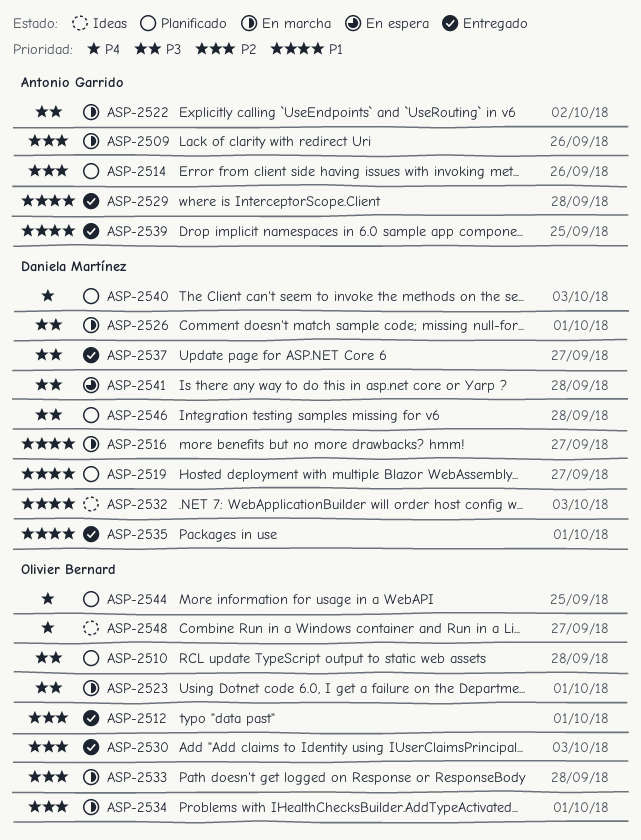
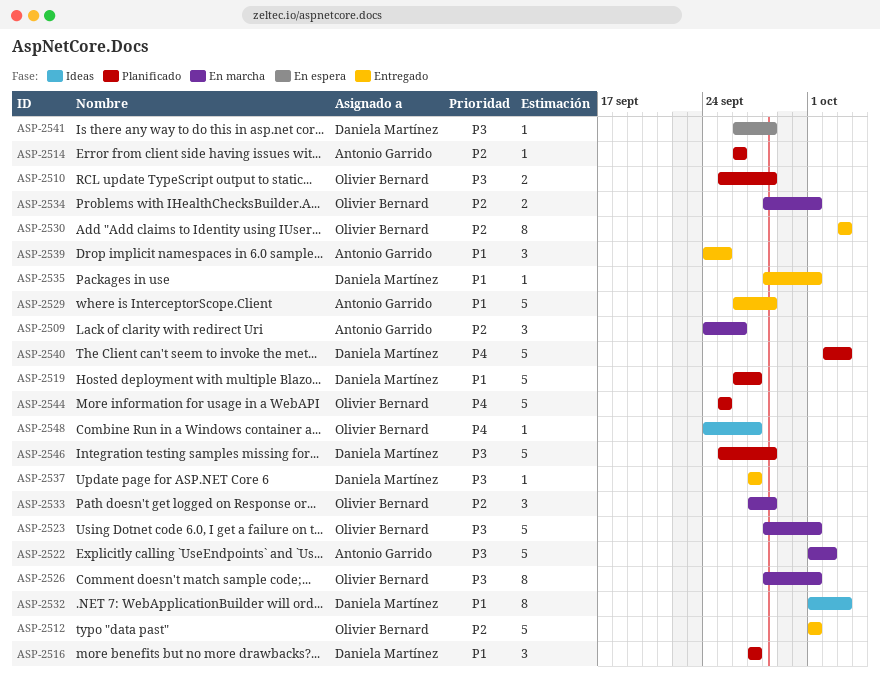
ASP-2516, status: En marcha -> Planificado
ASP-2526, owner: Daniela Martínez -> Olivier Bernard

